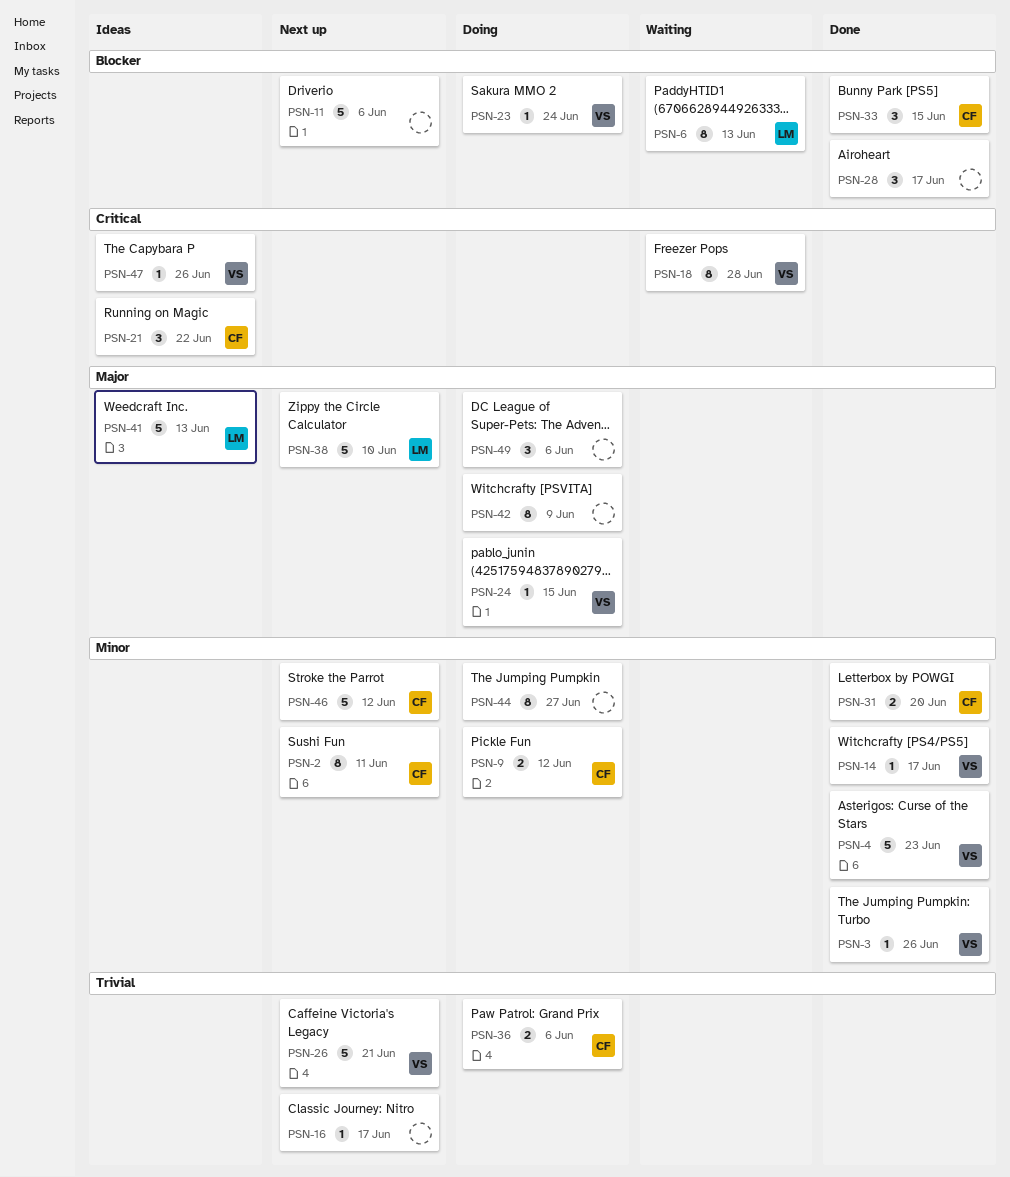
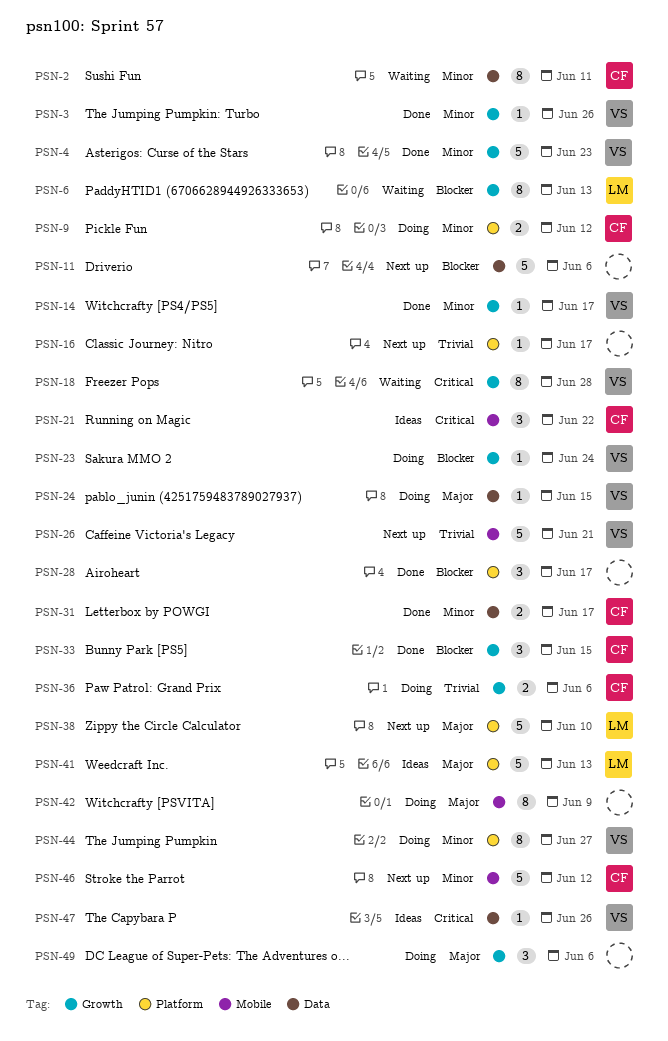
PSN-2, status: Next up -> Waiting
PSN-31, due: Jun 20 -> Jun 17
PSN-44, owner: none -> VS

